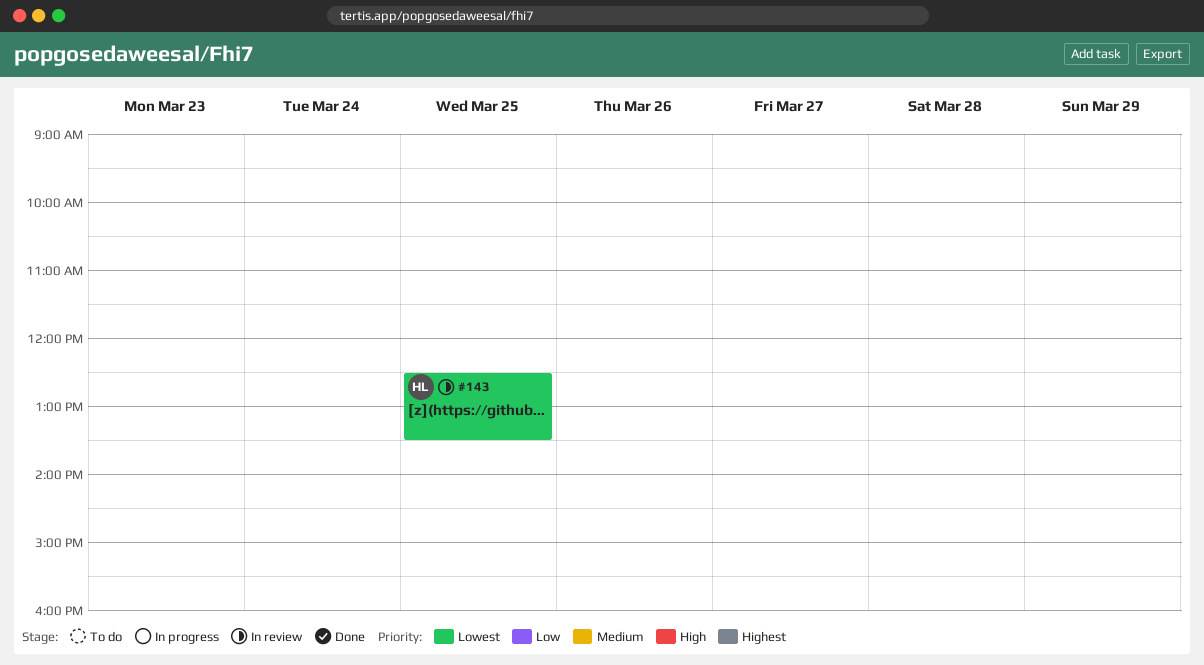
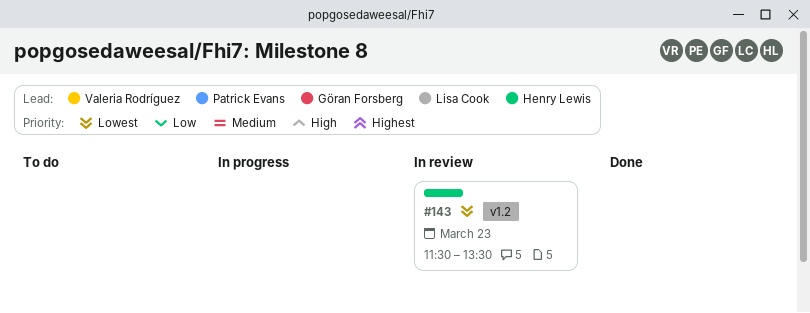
#143, day: Mar 25 -> Mar 23
#143, begins: 12:30 -> 11:30

